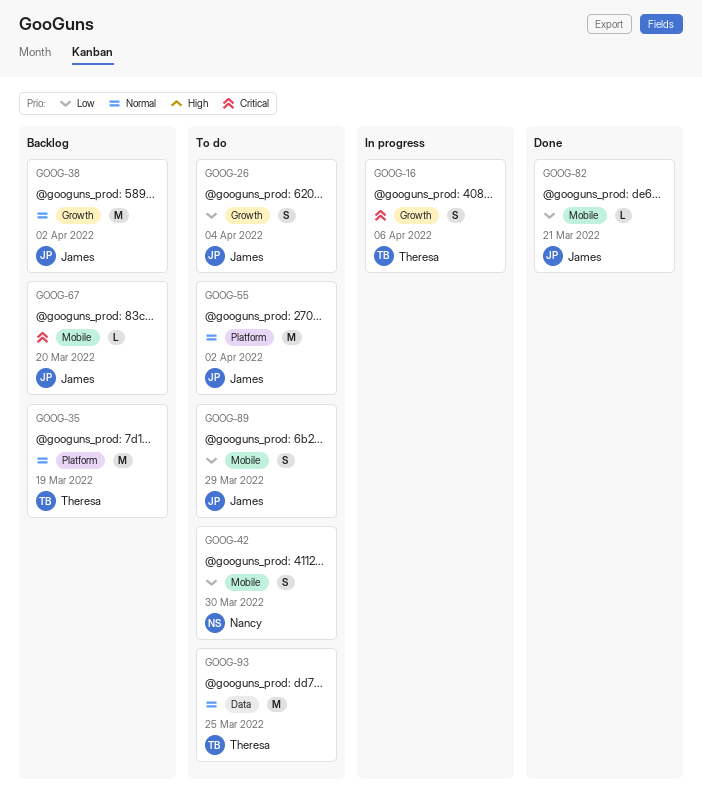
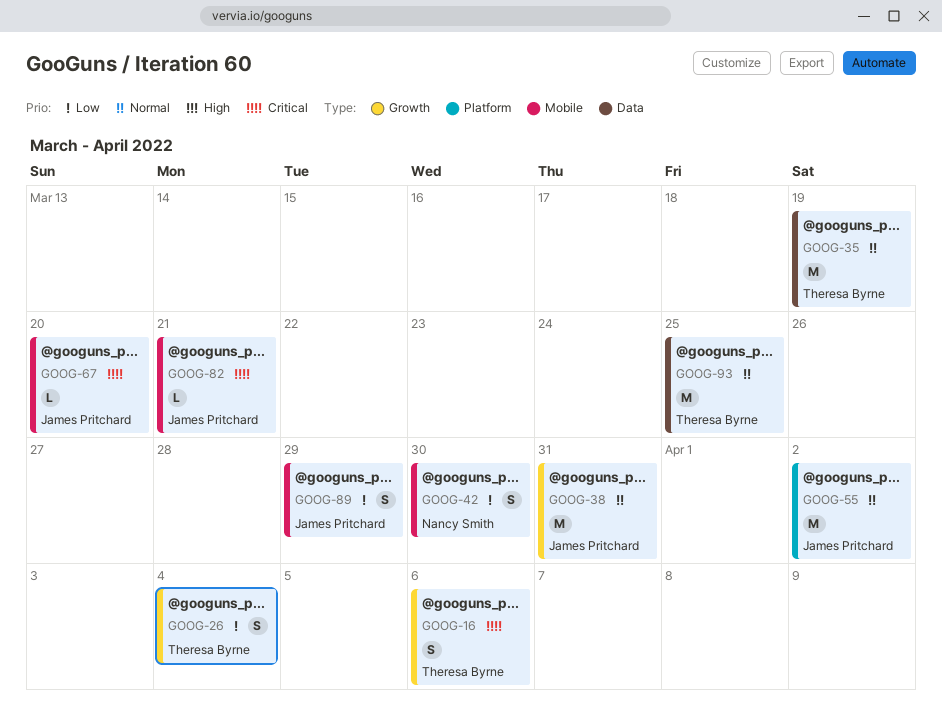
GOOG-26, owner: James Pritchard -> Theresa Byrne
GOOG-35, label: Platform -> Data
GOOG-38, due: Apr 2 -> Mar 31
GOOG-82, priority: Low -> Critical

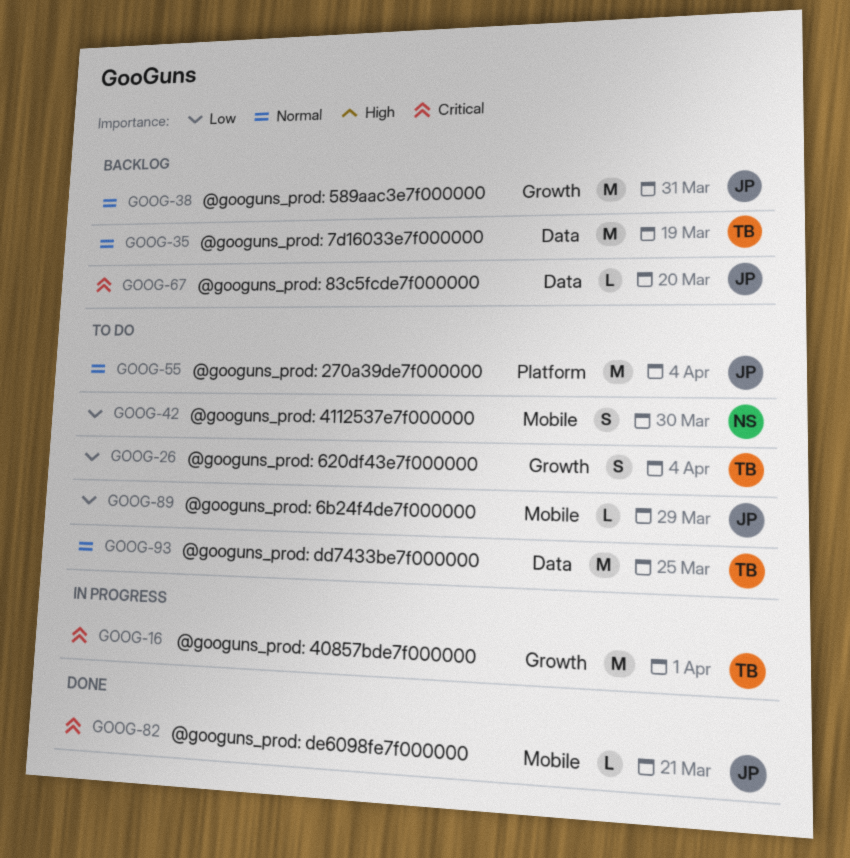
GOOG-16, estimate: S -> M
GOOG-16, due: Apr 6 -> Apr 1
GOOG-55, due: Apr 2 -> Apr 4
GOOG-67, label: Mobile -> Data
GOOG-89, estimate: S -> L

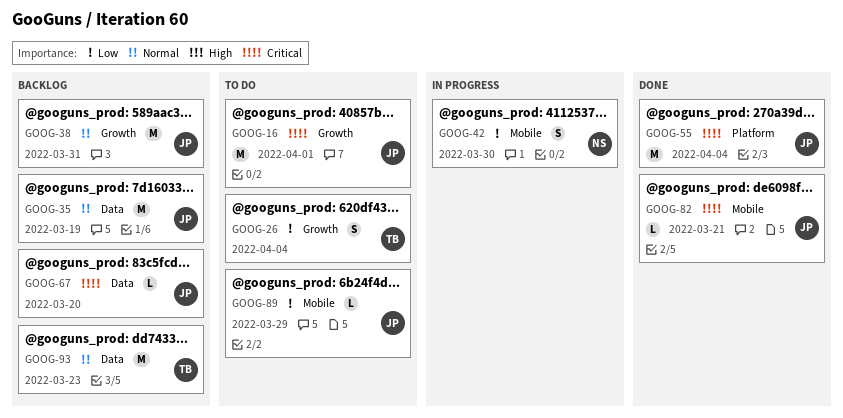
GOOG-16, status: In progress -> To do
GOOG-16, owner: TB -> JP
GOOG-35, owner: TB -> JP
GOOG-42, status: To do -> In progress
GOOG-55, status: To do -> Done
GOOG-55, priority: Normal -> Critical
GOOG-93, status: To do -> Backlog
GOOG-93, due: Mar 25 -> Mar 23

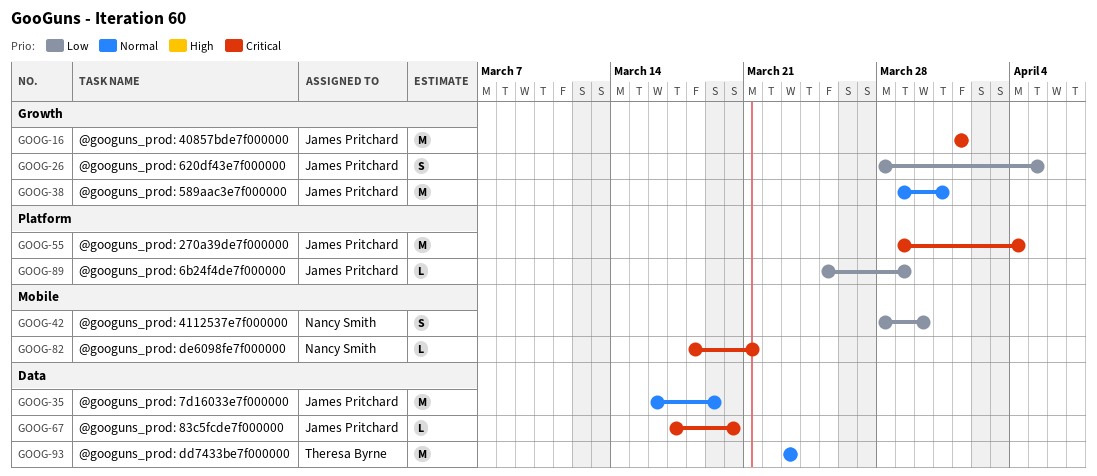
GOOG-26, owner: Theresa Byrne -> James Pritchard
GOOG-26, due: Apr 4 -> Apr 5
GOOG-82, owner: James Pritchard -> Nancy Smith
GOOG-89, label: Mobile -> Platform

